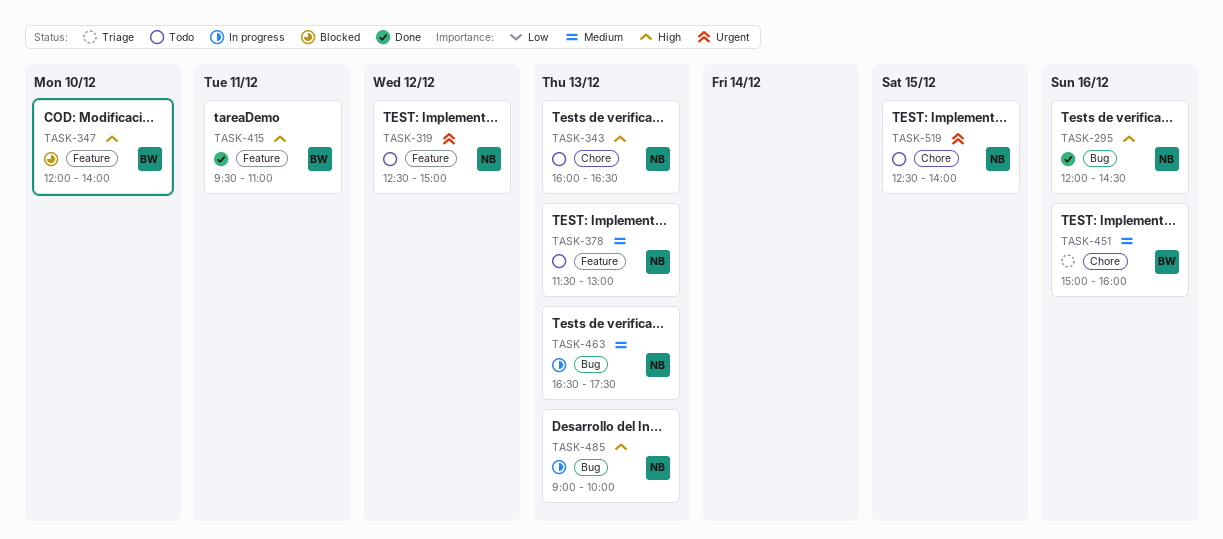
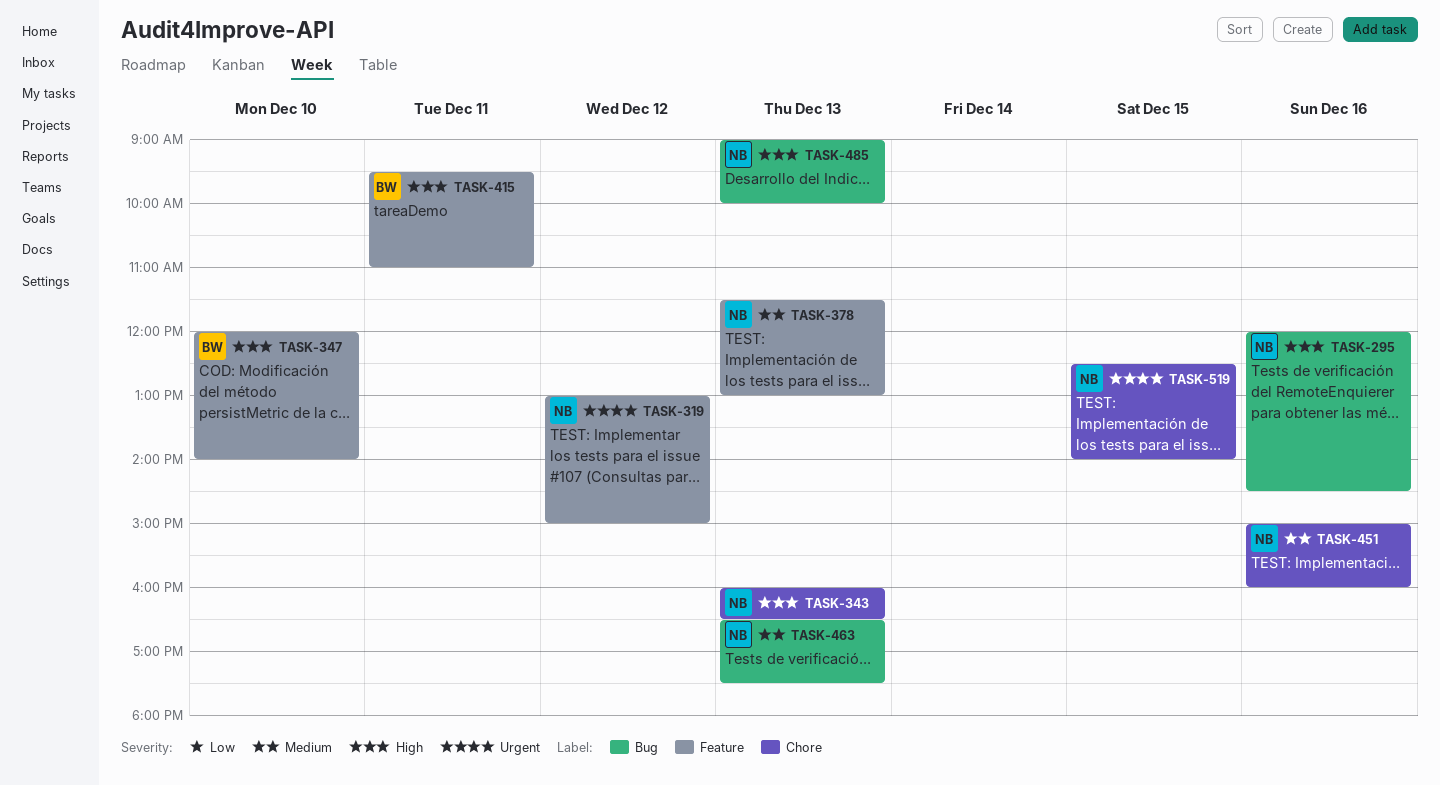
TASK-319, begins: 12:30 -> 13:00
TASK-451, owner: BW -> NB

